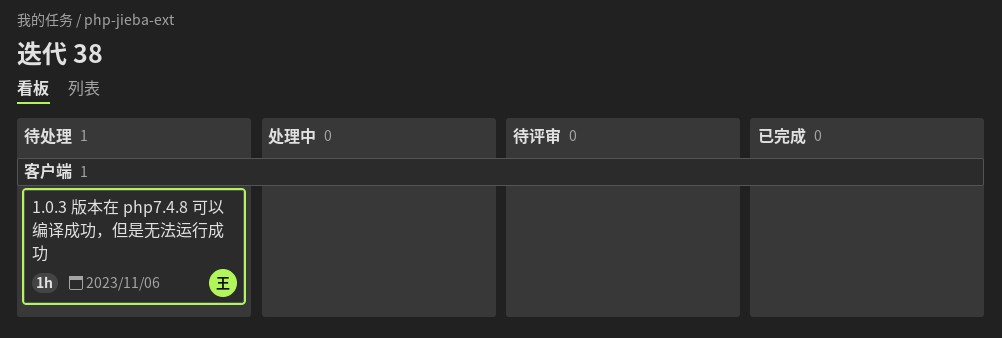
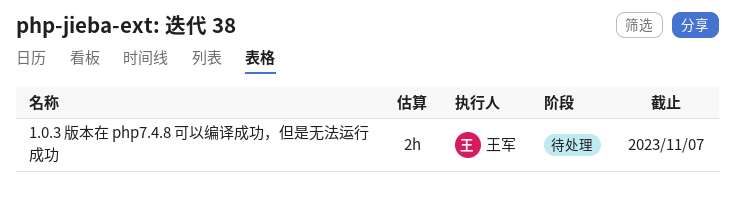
1.0.3 版本在 php7.4.8 可以编译成功，但是无法运行成功, estimate: 1h -> 2h
1.0.3 版本在 php7.4.8 可以编译成功，但是无法运行成功, due: Nov 6 -> Nov 7

